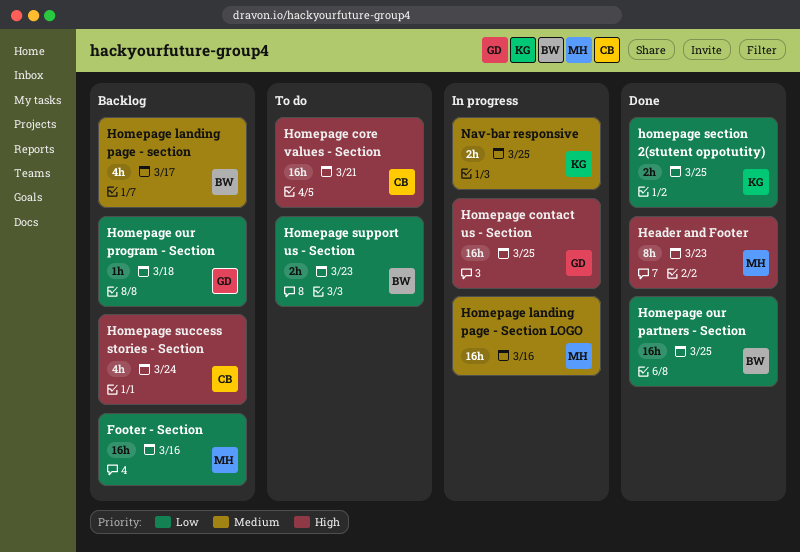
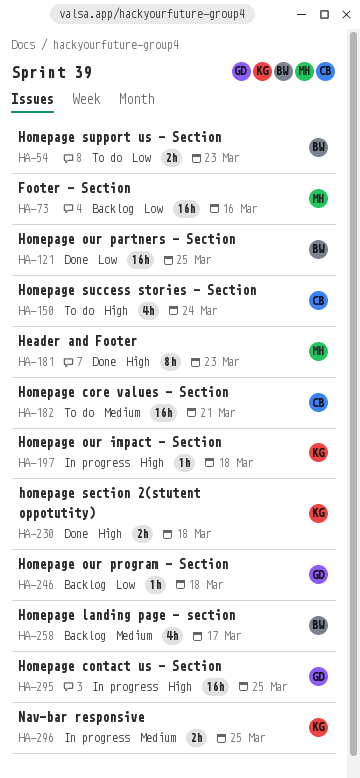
Homepage core values - Section, priority: High -> Medium
Homepage landing page - Section LOGO: present -> none
Homepage our impact - Section: none -> present
homepage section 2(stutent oppotutity), priority: Low -> High
homepage section 2(stutent oppotutity), due: Mar 25 -> Mar 18
Homepage success stories - Section, status: Backlog -> To do

